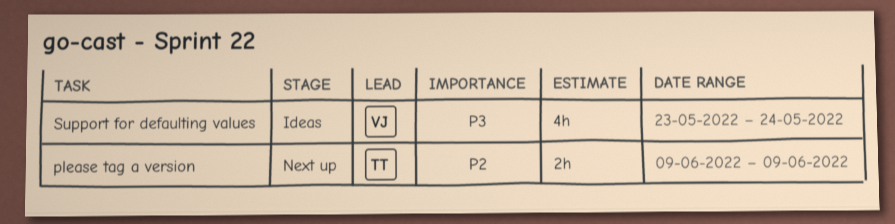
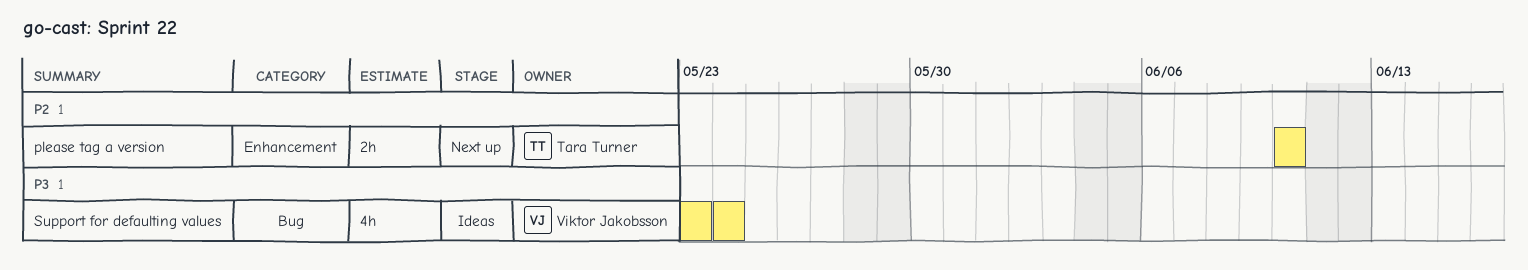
please tag a version, start: Jun 9 -> Jun 10
please tag a version, due: Jun 9 -> Jun 10

